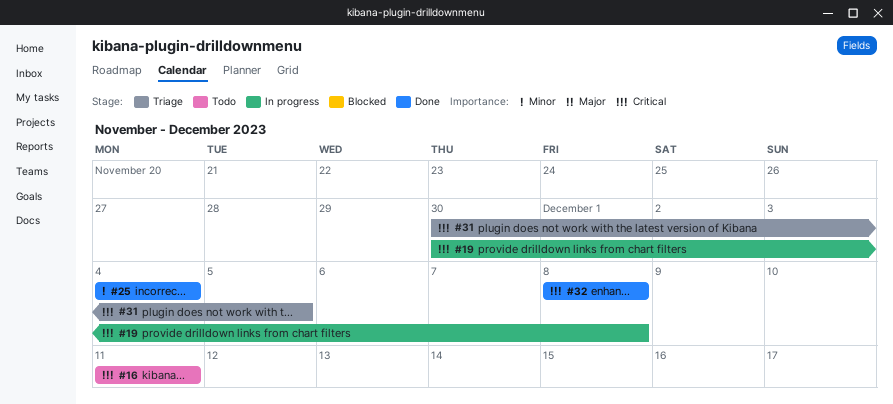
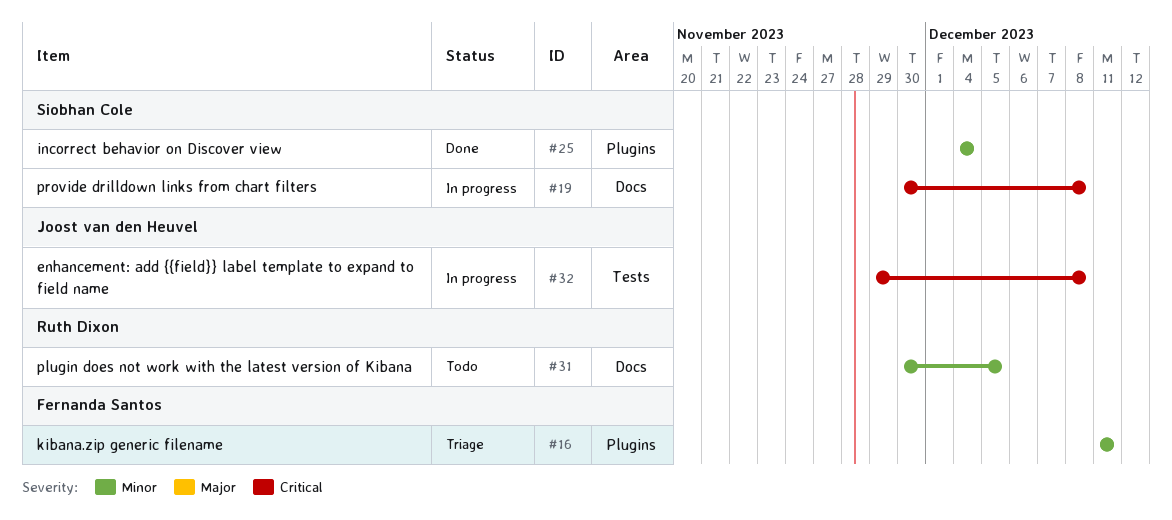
#16, status: Todo -> Triage
#16, priority: Critical -> Minor
#31, status: Triage -> Todo
#31, priority: Critical -> Minor
#32, status: Done -> In progress
#32, start: Dec 8 -> Nov 29

